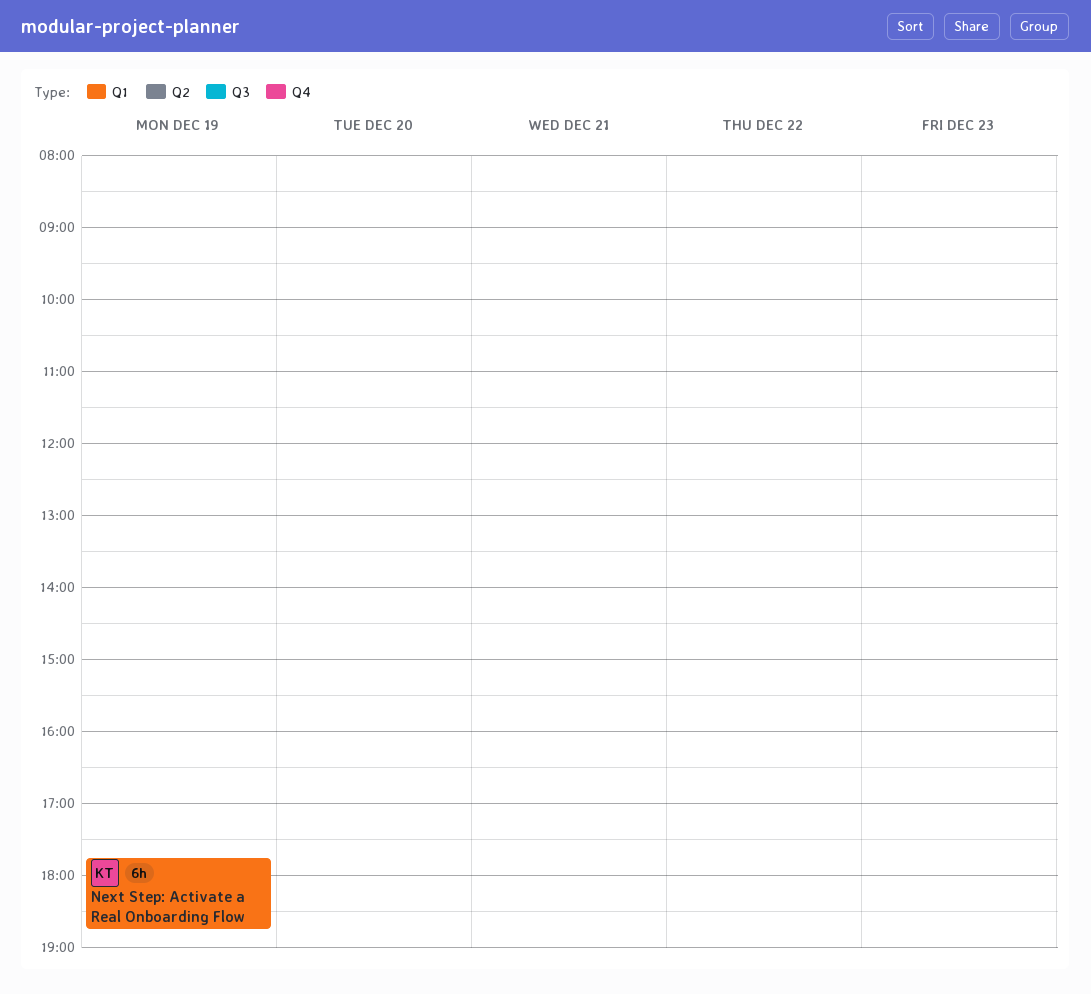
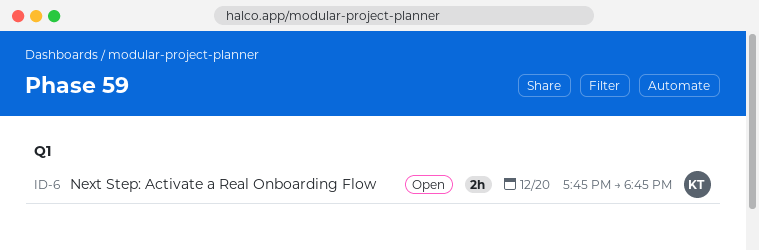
Next Step: Activate a Real Onboarding Flow, estimate: 6h -> 2h
Next Step: Activate a Real Onboarding Flow, day: Dec 19 -> Dec 20

